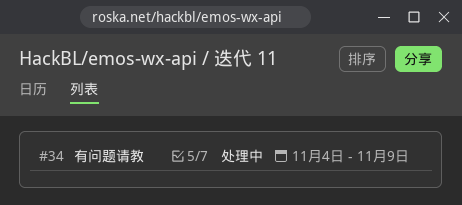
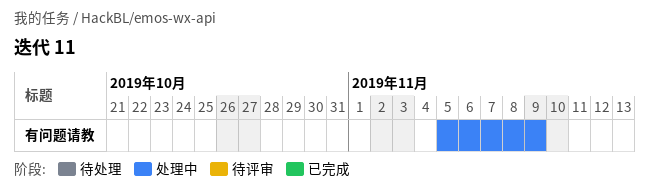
有问题请教, start: Nov 4 -> Nov 5

